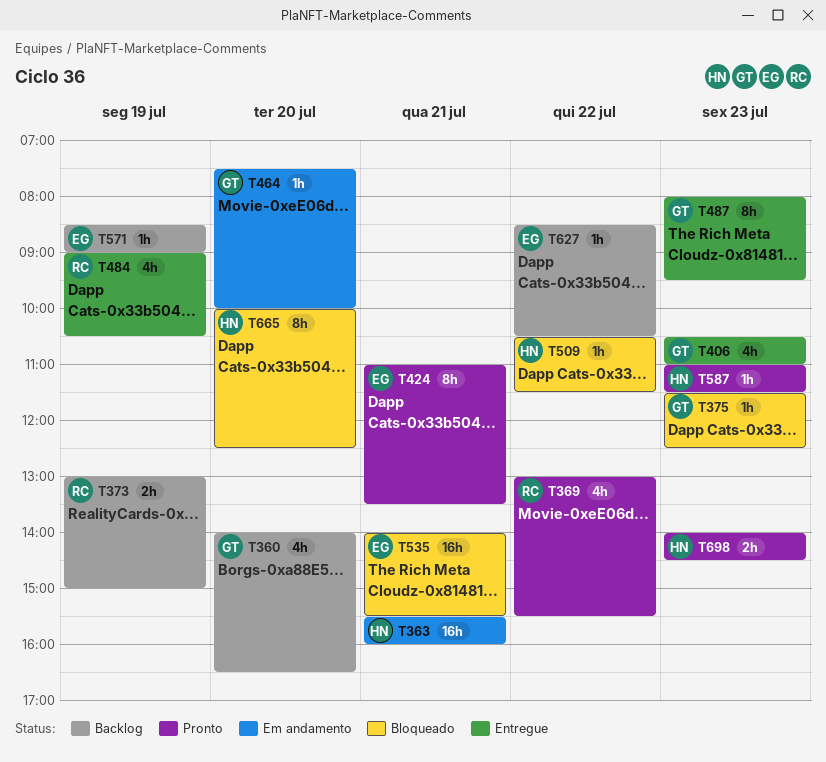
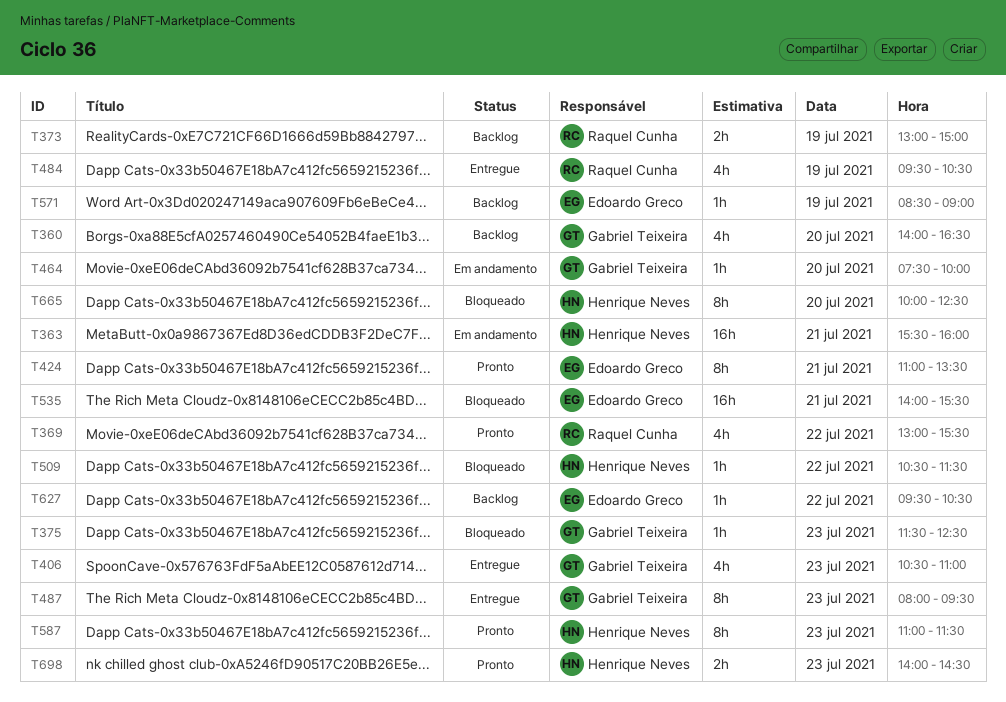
T484, begins: 09:00 -> 09:30
T587, estimate: 1h -> 8h
T627, begins: 08:30 -> 09:30

